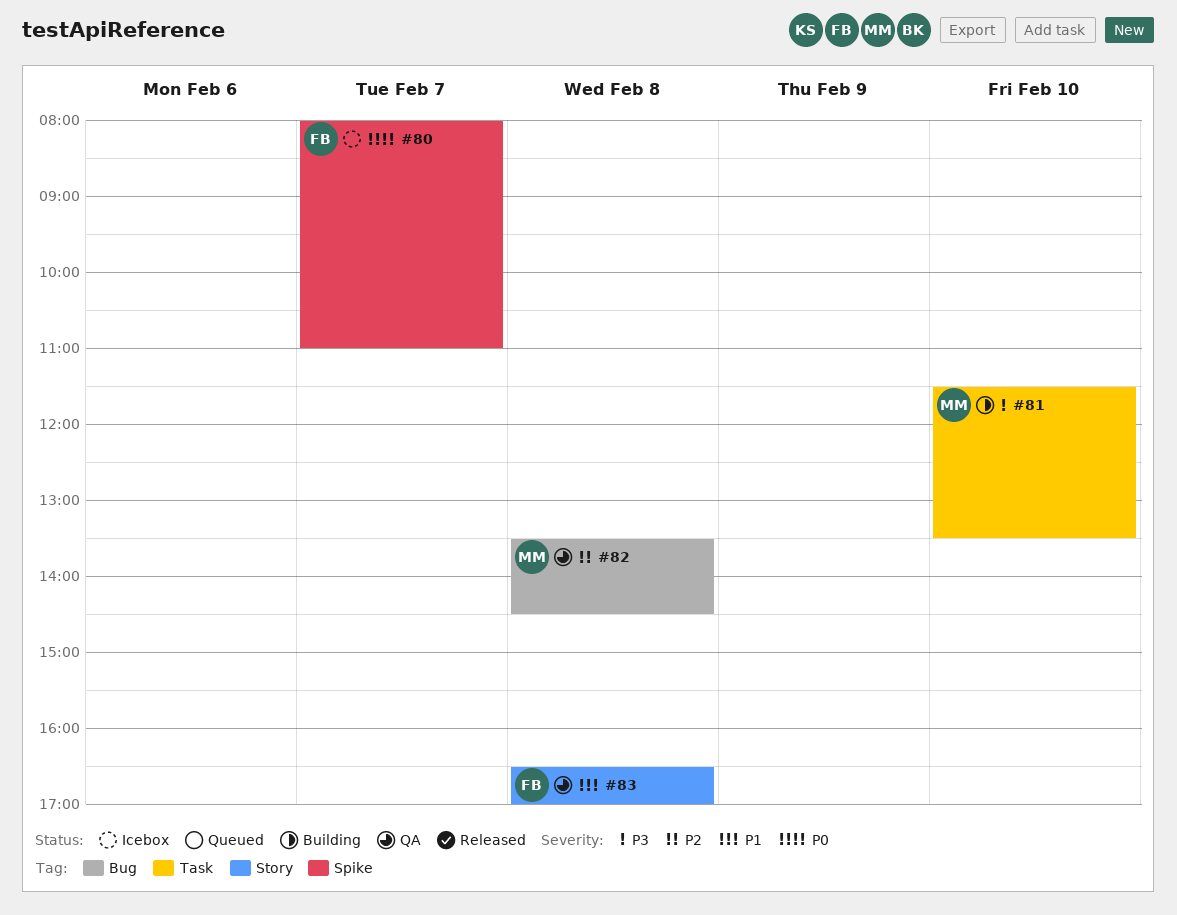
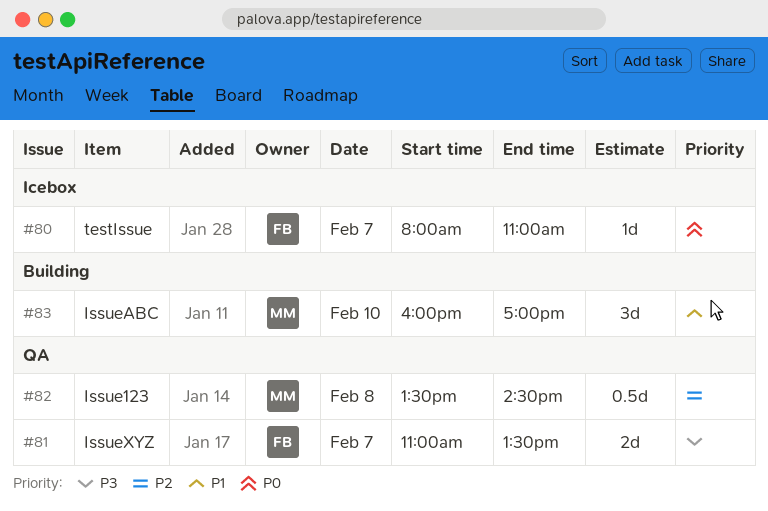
#81, status: Building -> QA
#81, owner: MM -> FB
#81, day: Feb 10 -> Feb 7
#81, begins: 11:30 -> 11:00
#83, status: QA -> Building
#83, owner: FB -> MM
#83, day: Feb 8 -> Feb 10
#83, begins: 16:30 -> 16:00

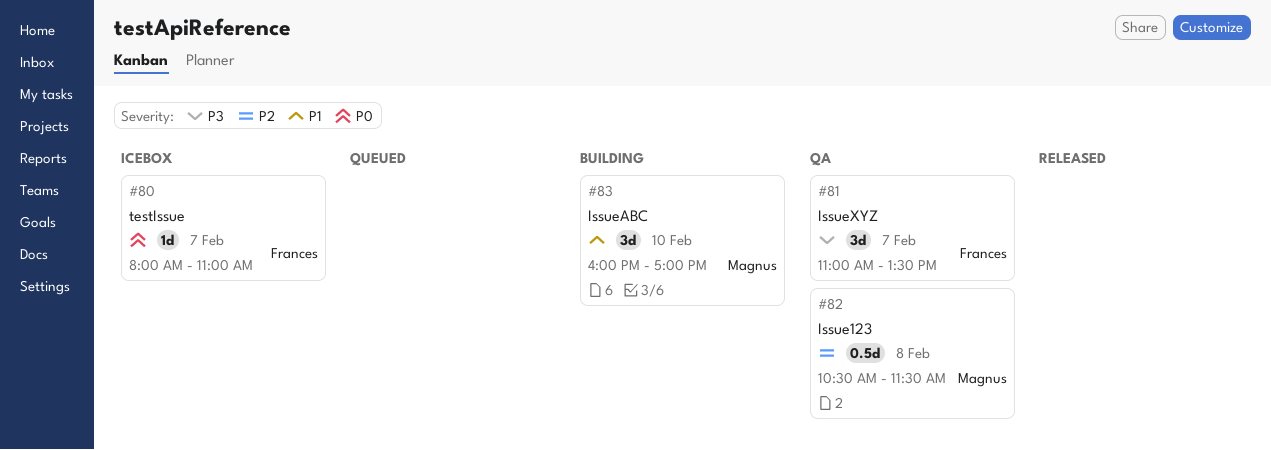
#81, estimate: 2d -> 3d
#82, begins: 13:30 -> 10:30
#82, ends: 14:30 -> 11:30

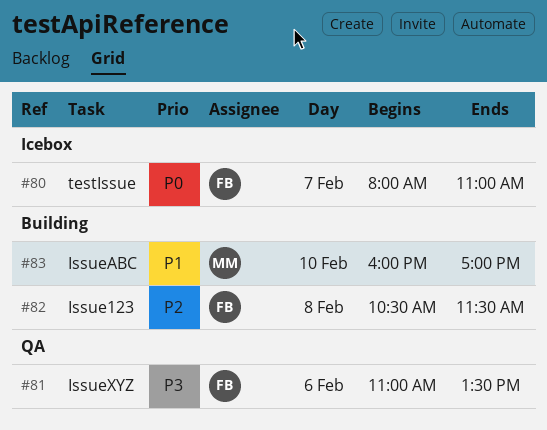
#81, day: Feb 7 -> Feb 6
#82, status: QA -> Building
#82, owner: Magnus -> Frances

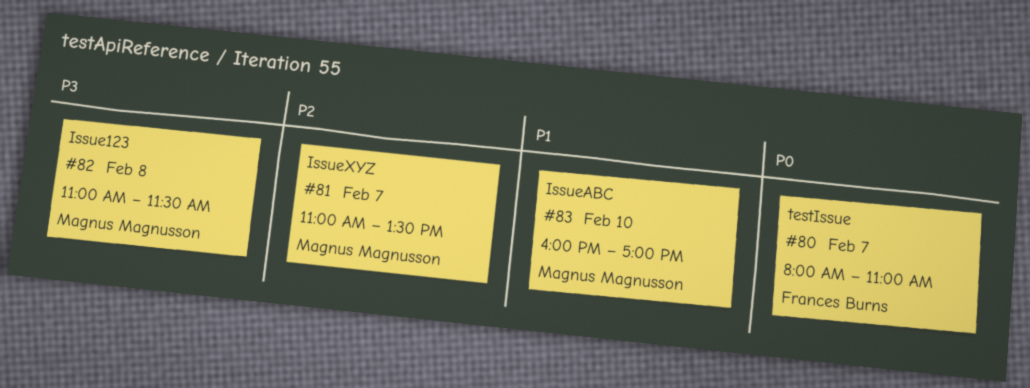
#81, owner: Frances Burns -> Magnus Magnusson
#81, priority: P3 -> P2
#81, day: Feb 6 -> Feb 7
#82, owner: Frances Burns -> Magnus Magnusson
#82, priority: P2 -> P3
#82, begins: 10:30 -> 11:00

